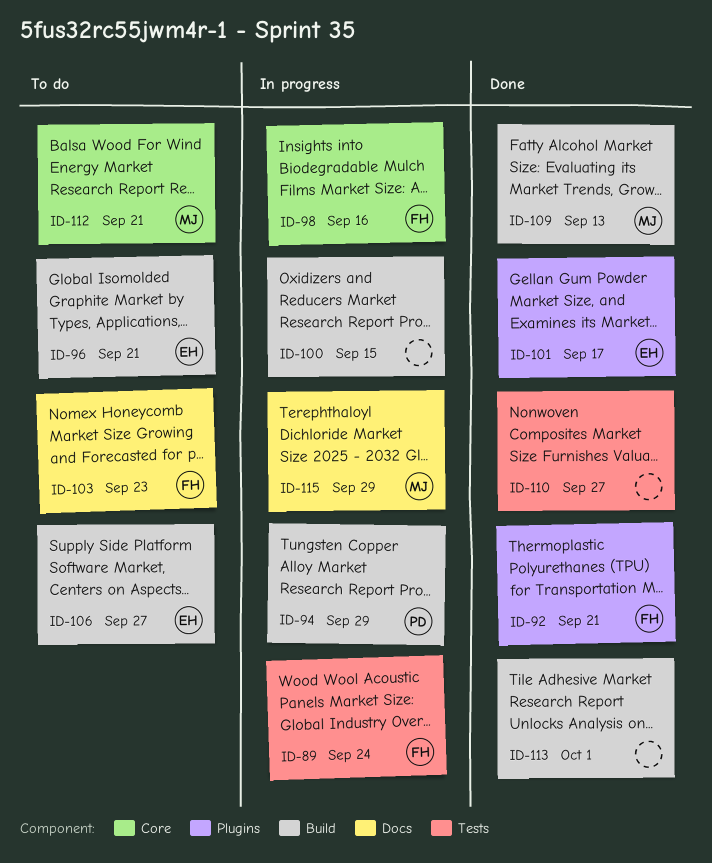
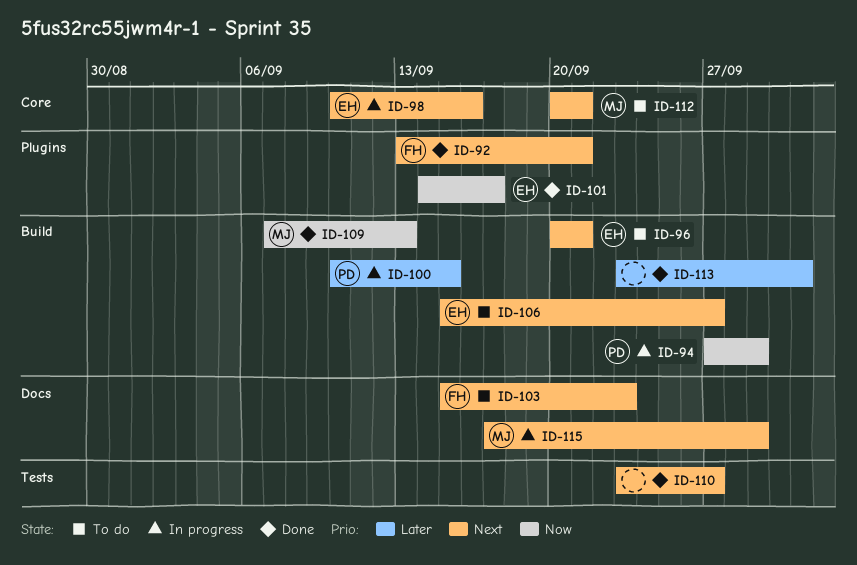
ID-89: present -> none
ID-98, owner: FH -> EH
ID-100, owner: none -> PD

